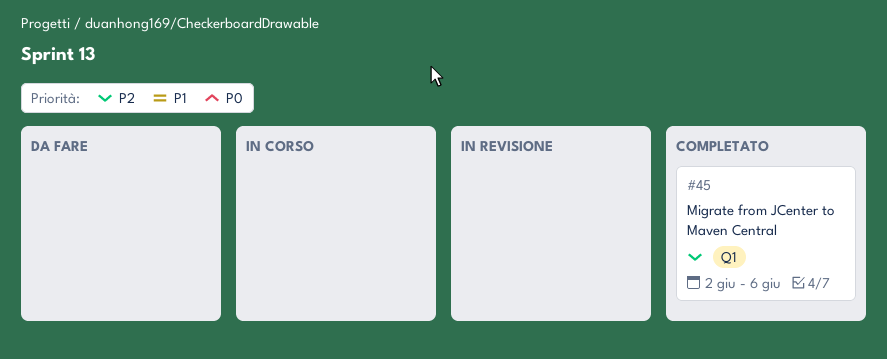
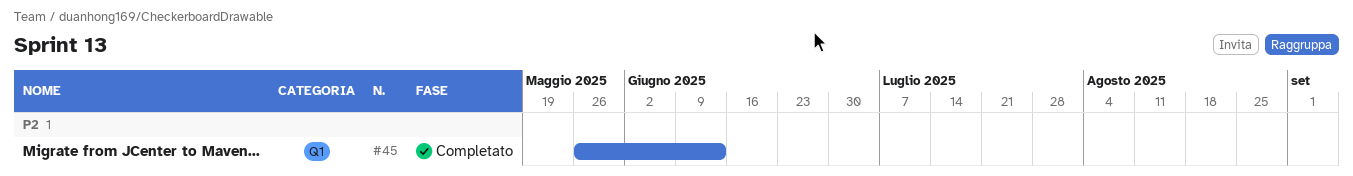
#45, start: Jun 2 -> May 26
#45, due: Jun 6 -> Jun 13

